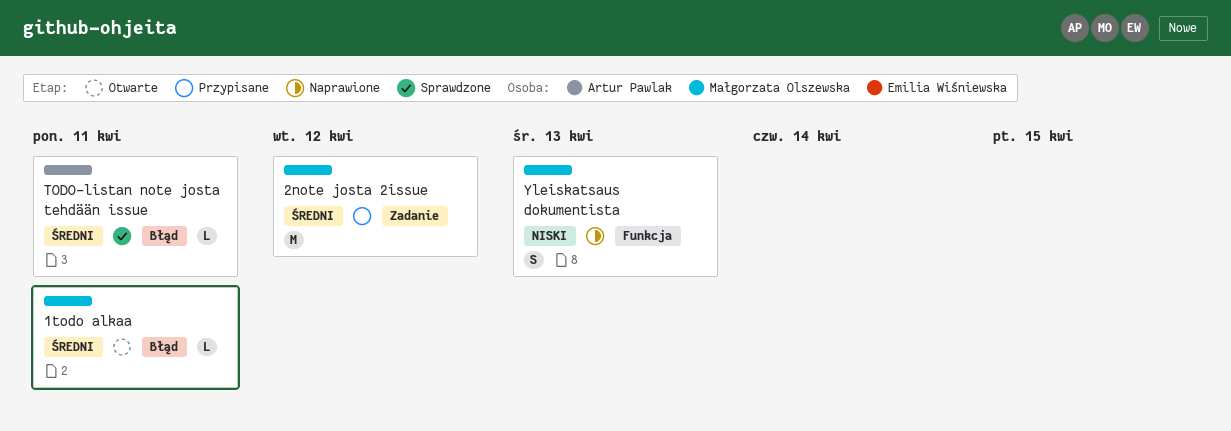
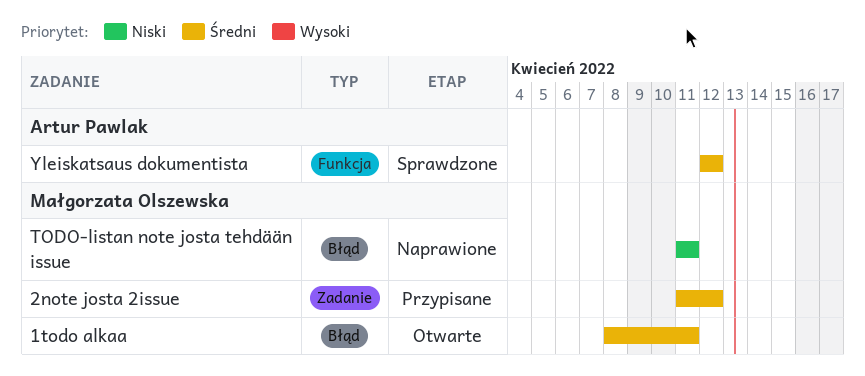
TODO-listan note josta tehdään issue, status: Sprawdzone -> Naprawione
TODO-listan note josta tehdään issue, owner: Artur Pawlak -> Małgorzata Olszewska
TODO-listan note josta tehdään issue, priority: Średni -> Niski
Yleiskatsaus dokumentista, status: Naprawione -> Sprawdzone
Yleiskatsaus dokumentista, owner: Małgorzata Olszewska -> Artur Pawlak
Yleiskatsaus dokumentista, priority: Niski -> Średni
Yleiskatsaus dokumentista, due: Apr 13 -> Apr 12

